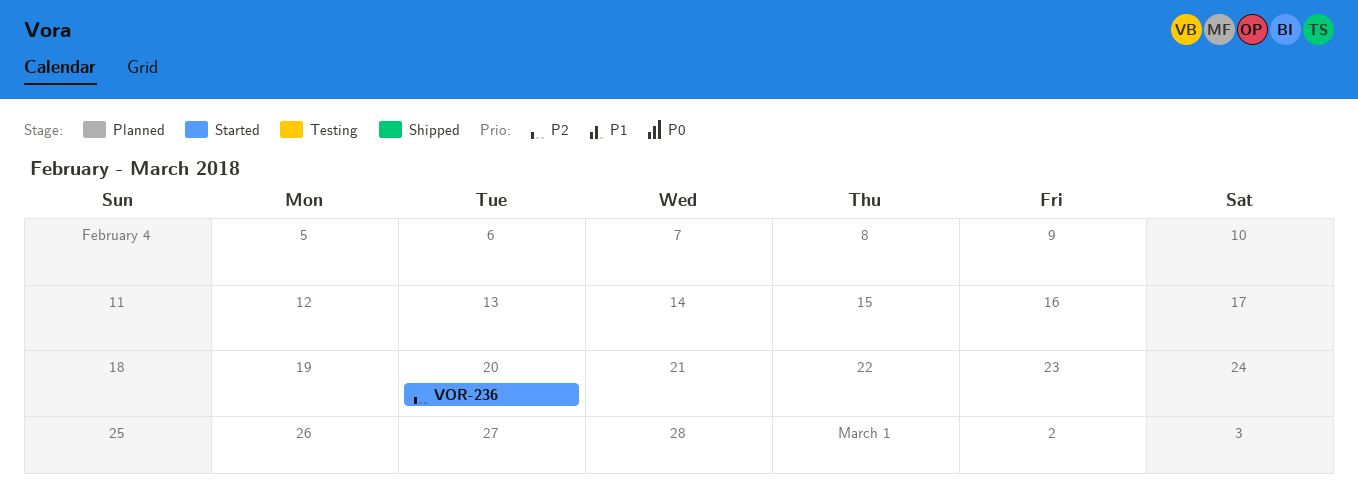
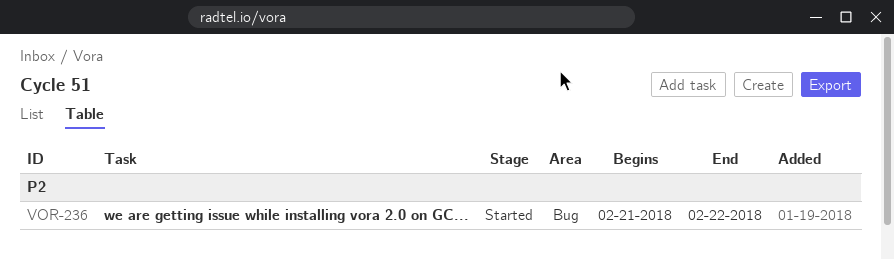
VOR-236, start: Feb 20 -> Feb 21
VOR-236, due: Feb 20 -> Feb 22

